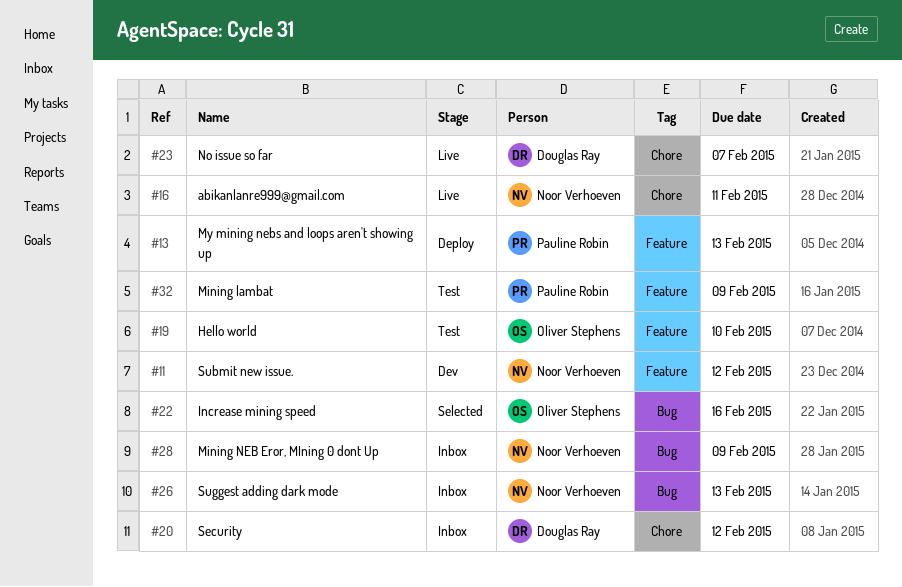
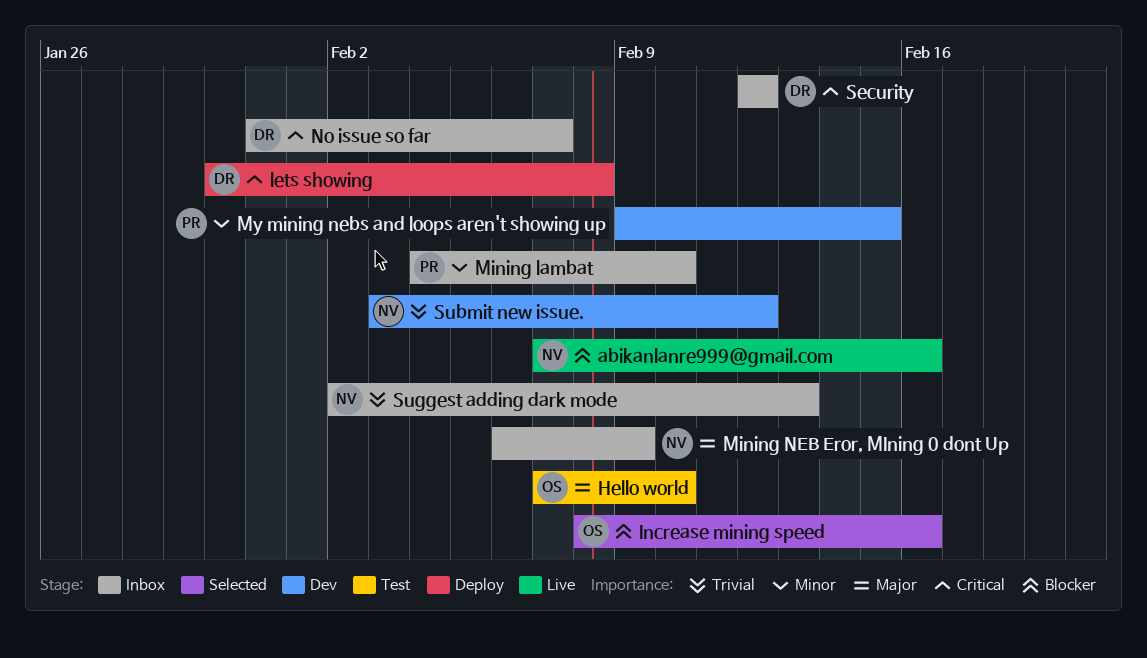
abikanlanre999@gmail.com, due: Feb 11 -> Feb 16
lets showing: none -> present
Mining lambat, status: Test -> Inbox
Mining lambat, due: Feb 9 -> Feb 10
My mining nebs and loops aren't showing up, status: Deploy -> Dev
My mining nebs and loops aren't showing up, due: Feb 13 -> Feb 15
No issue so far, status: Live -> Inbox

